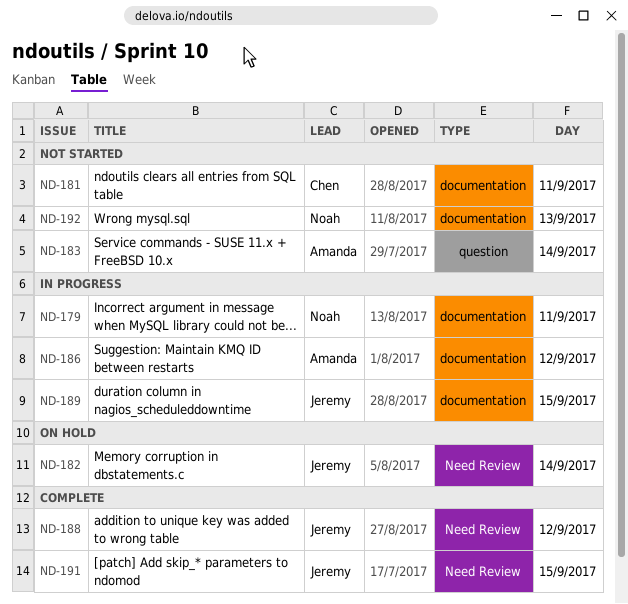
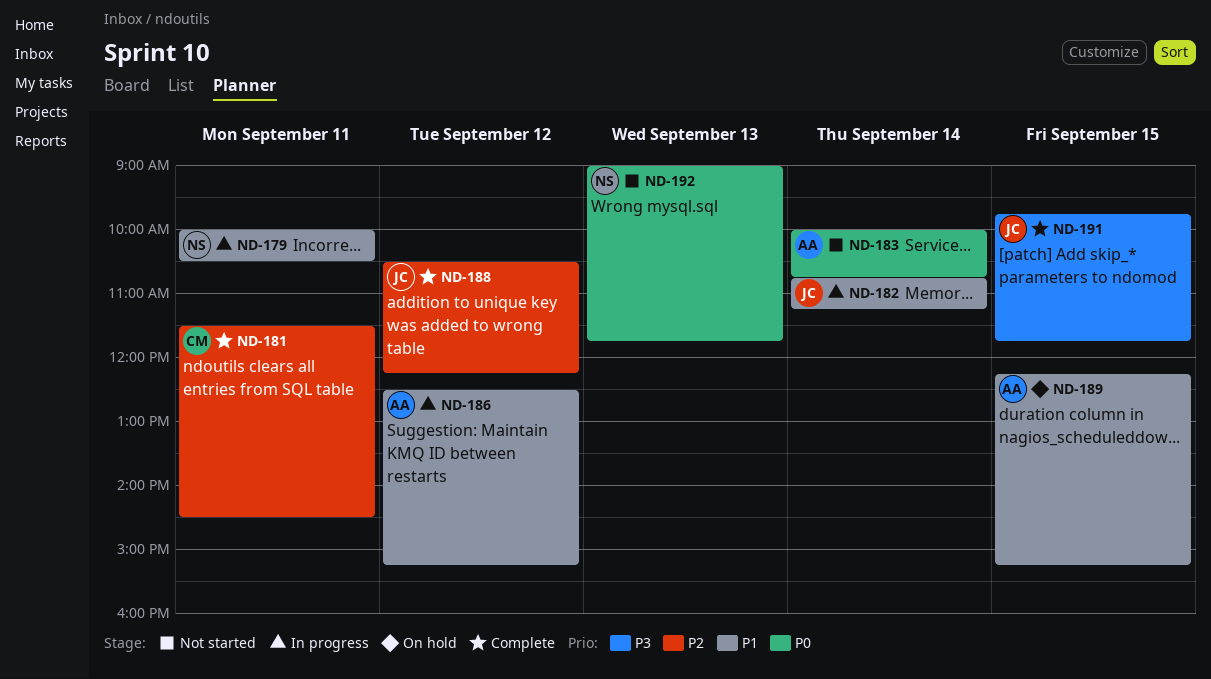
ND-181, status: Not started -> Complete
ND-182, status: On hold -> In progress
ND-189, status: In progress -> On hold
ND-189, owner: Jeremy -> Amanda

